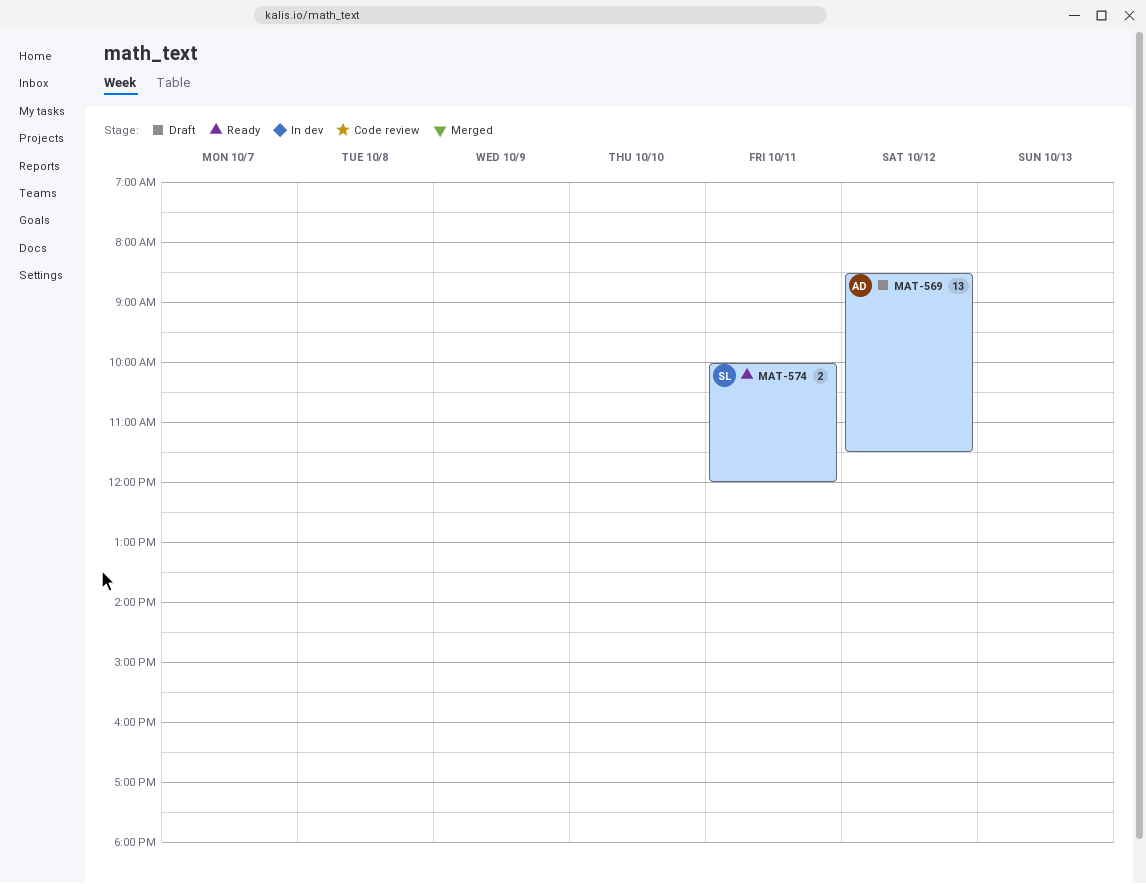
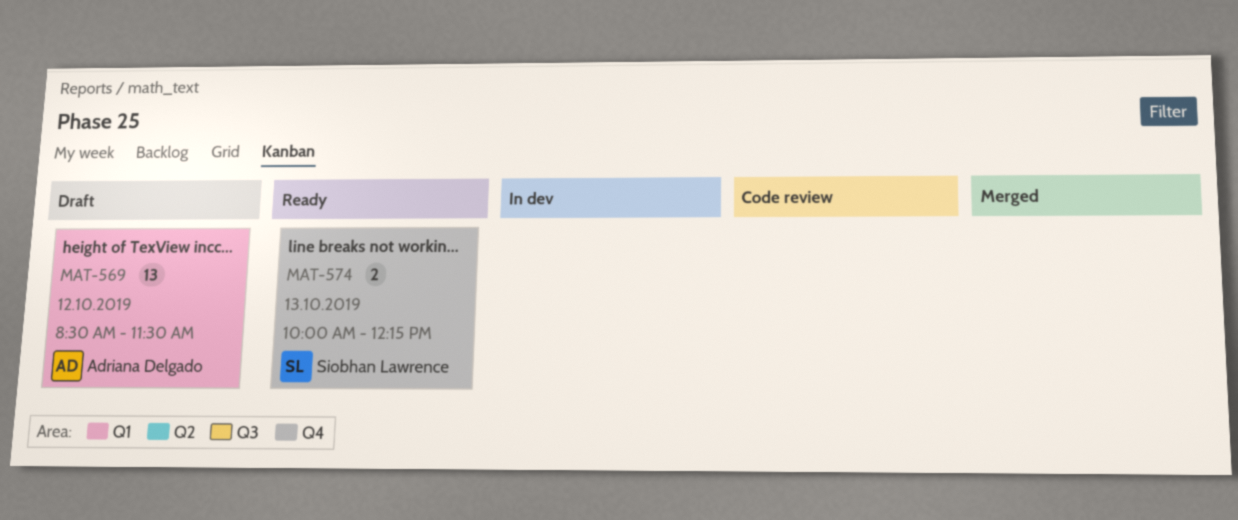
MAT-574, day: Oct 11 -> Oct 13
MAT-574, ends: 12:00 -> 12:15

